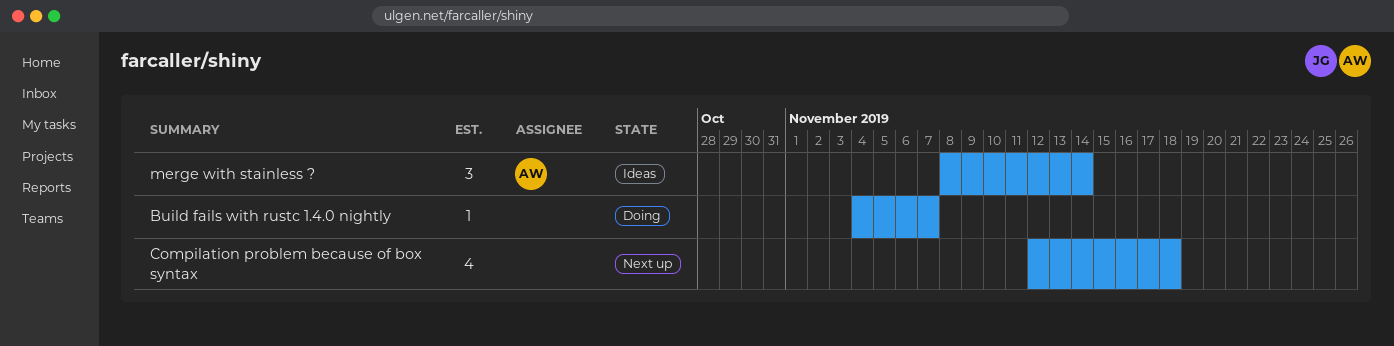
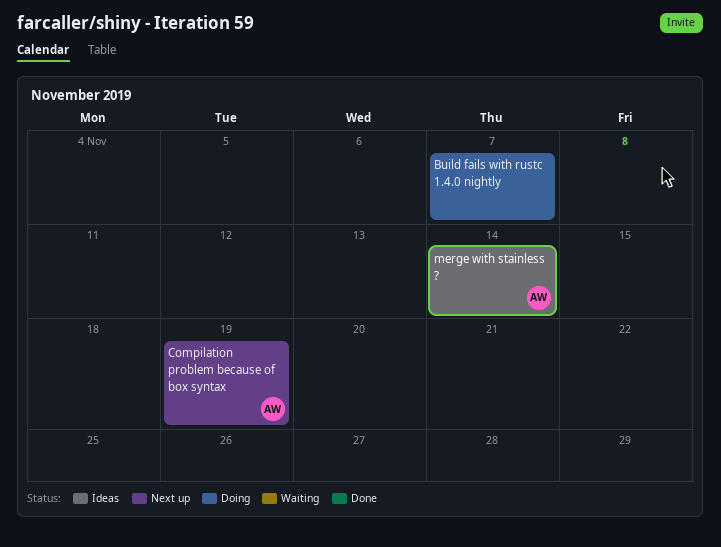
Compilation problem because of box syntax, owner: none -> AW
Compilation problem because of box syntax, due: Nov 18 -> Nov 19

